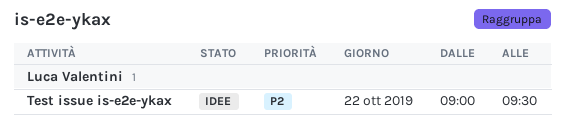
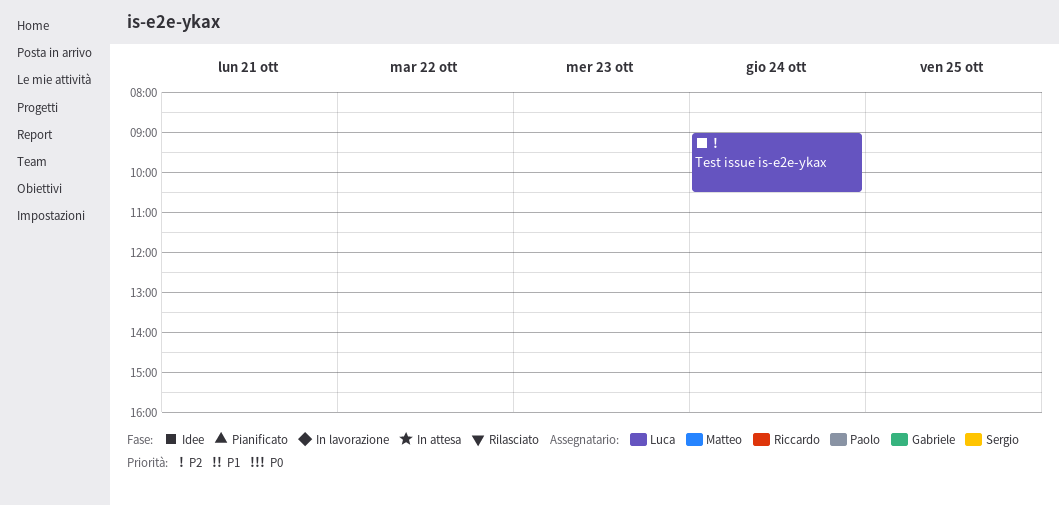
Test issue is-e2e-ykax, day: Oct 22 -> Oct 24
Test issue is-e2e-ykax, ends: 09:30 -> 10:30

